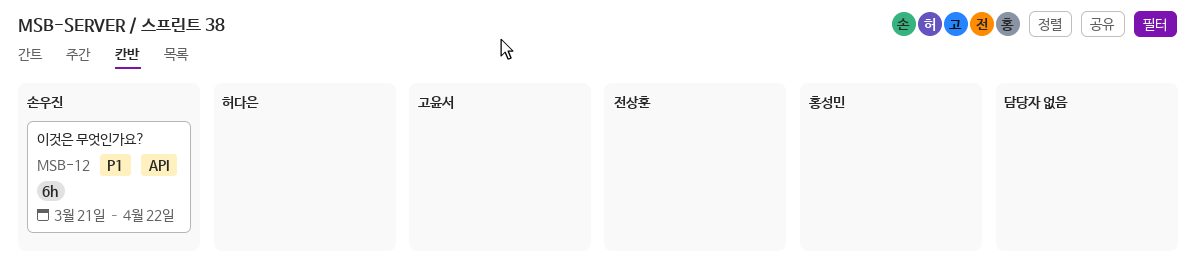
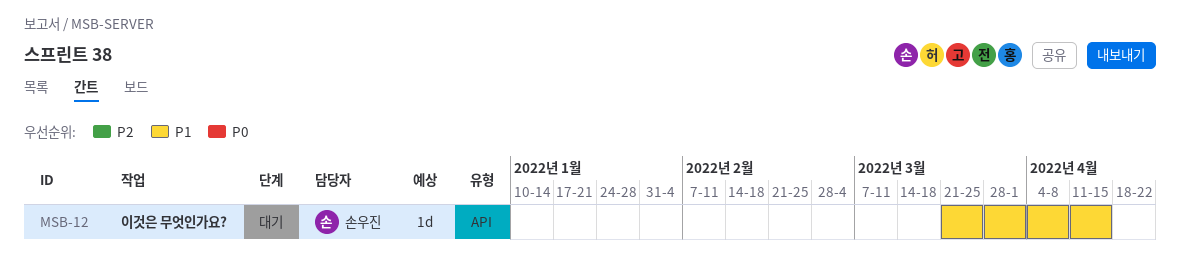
MSB-12, estimate: 6h -> 1d
MSB-12, due: Apr 22 -> Apr 15

